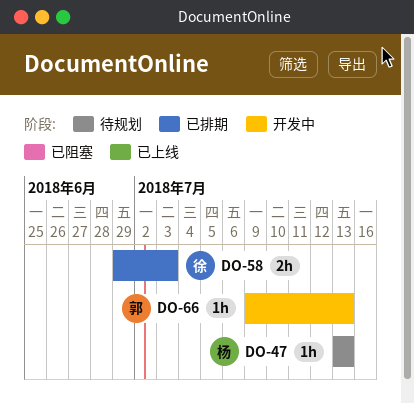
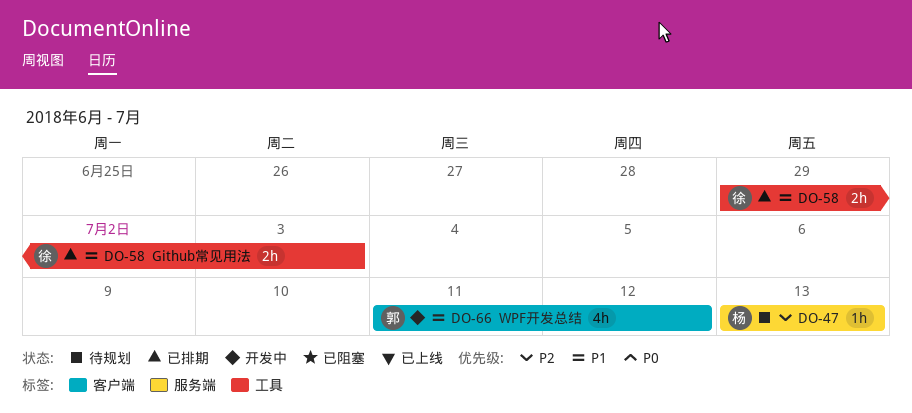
DO-66, estimate: 1h -> 4h
DO-66, start: Jul 9 -> Jul 11
DO-66, due: Jul 13 -> Jul 12

